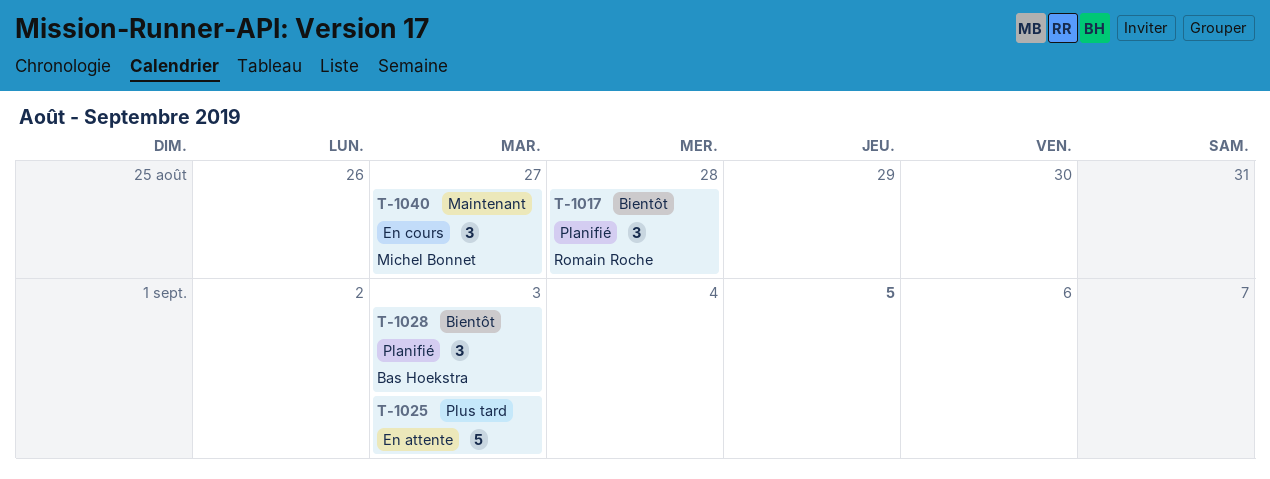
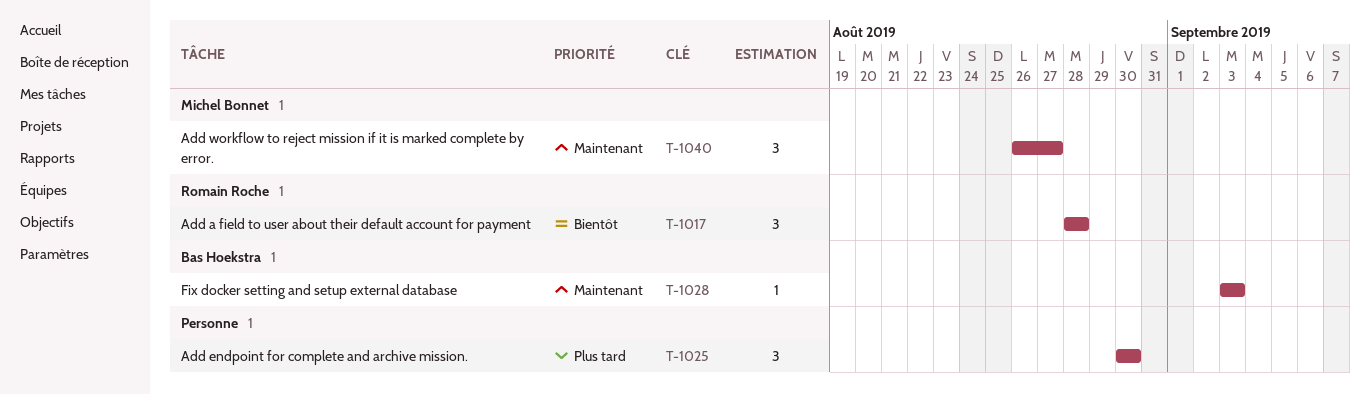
T-1025, estimate: 5 -> 3
T-1025, due: Sep 3 -> Aug 30
T-1028, priority: Bientôt -> Maintenant
T-1028, estimate: 3 -> 1

